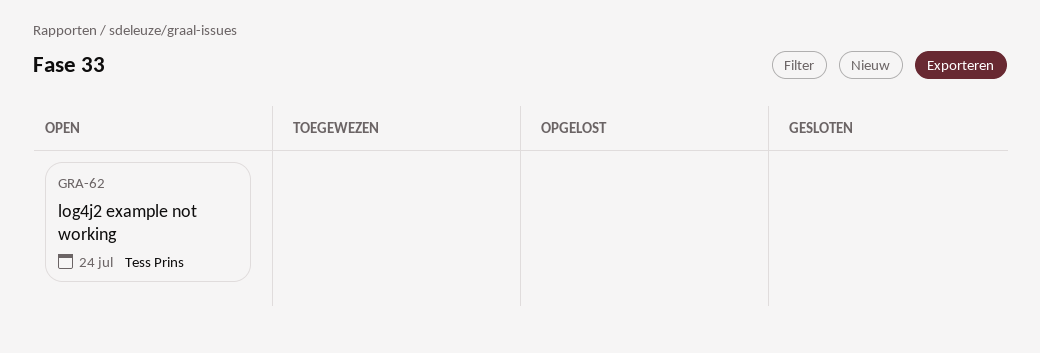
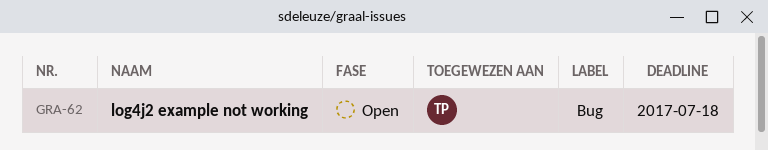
GRA-62, due: Jul 24 -> Jul 18

